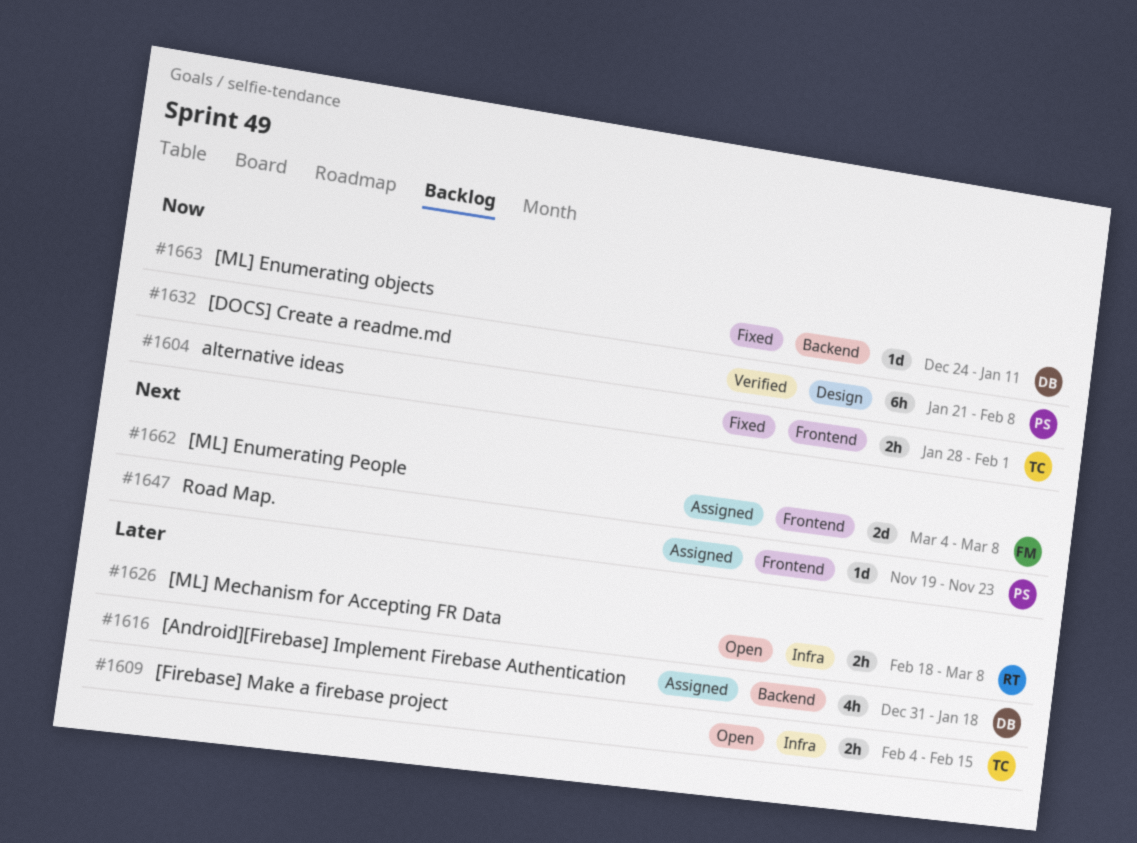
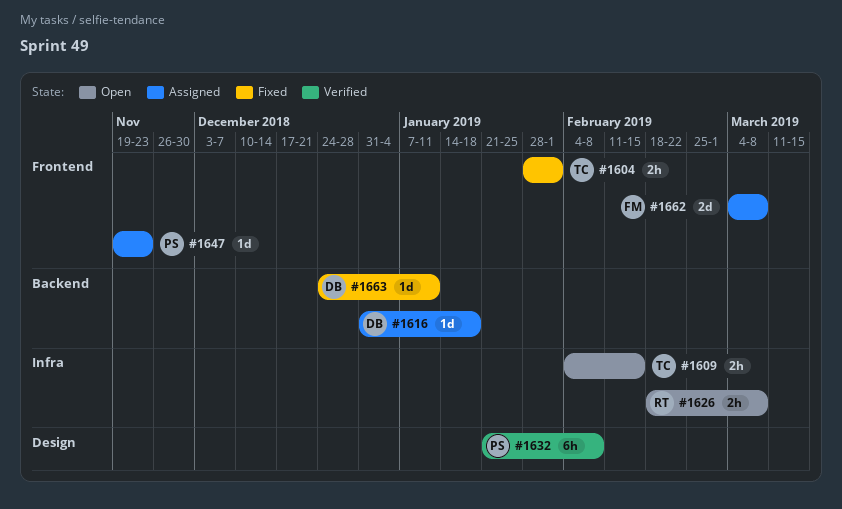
#1616, estimate: 4h -> 1d

